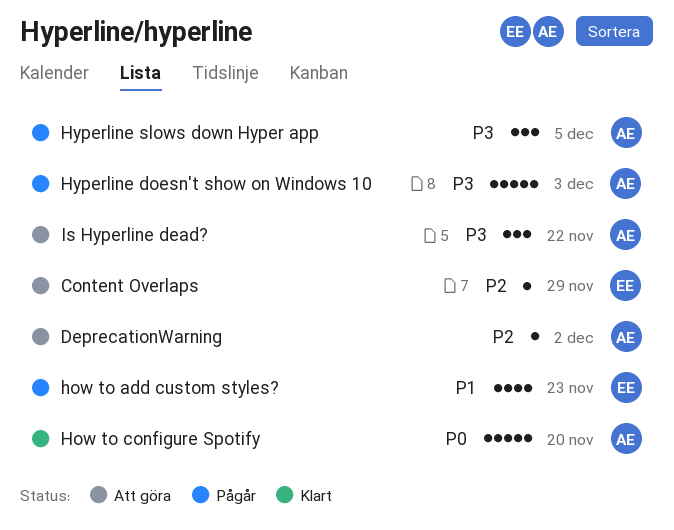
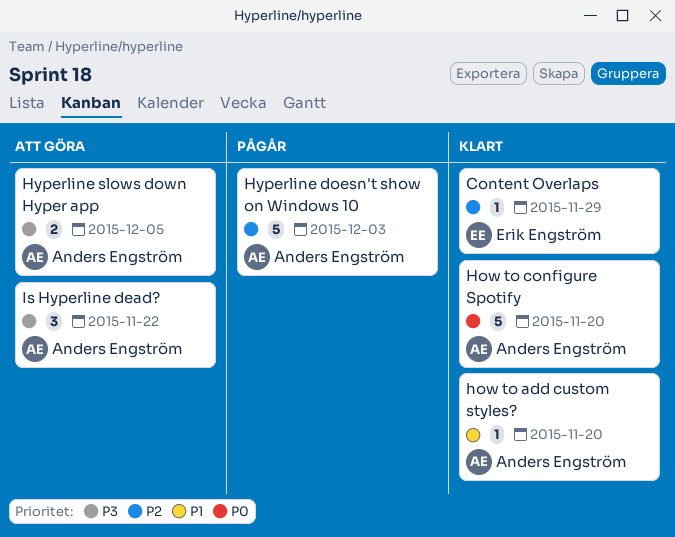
Content Overlaps, status: Att göra -> Klart
DeprecationWarning: present -> none
how to add custom styles?, status: Pågår -> Klart
how to add custom styles?, owner: Erik Engström -> Anders Engström
how to add custom styles?, estimate: 4 -> 1
how to add custom styles?, due: Nov 23 -> Nov 20
Hyperline doesn't show on Windows 10, priority: P3 -> P2
Hyperline slows down Hyper app, status: Pågår -> Att göra
Hyperline slows down Hyper app, estimate: 3 -> 2

